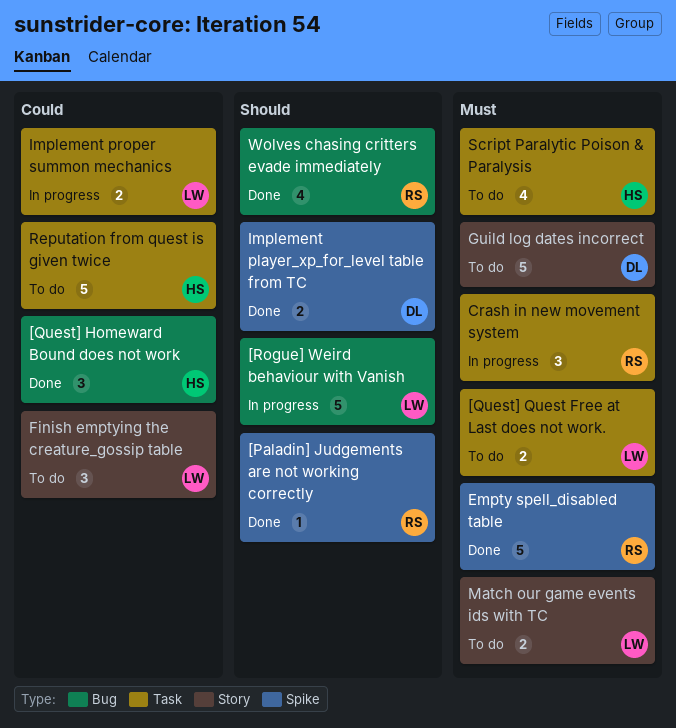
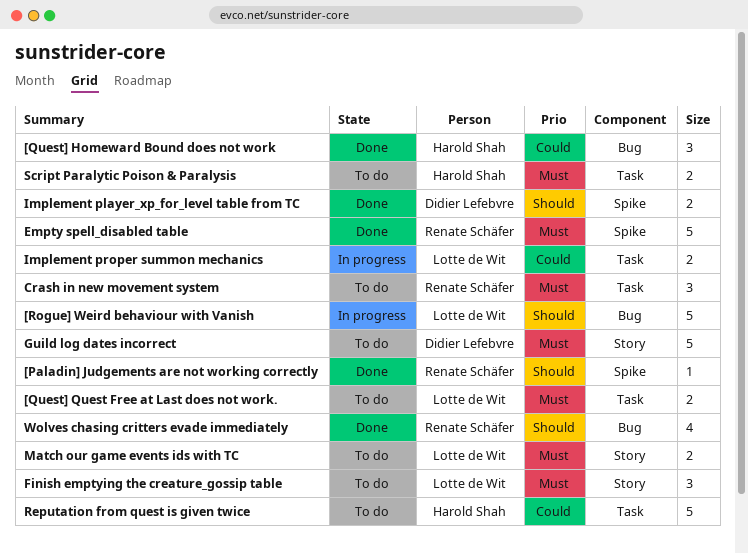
Crash in new movement system, status: In progress -> To do
Finish emptying the creature_gossip table, priority: Could -> Must
Script Paralytic Poison & Paralysis, estimate: 4 -> 2

